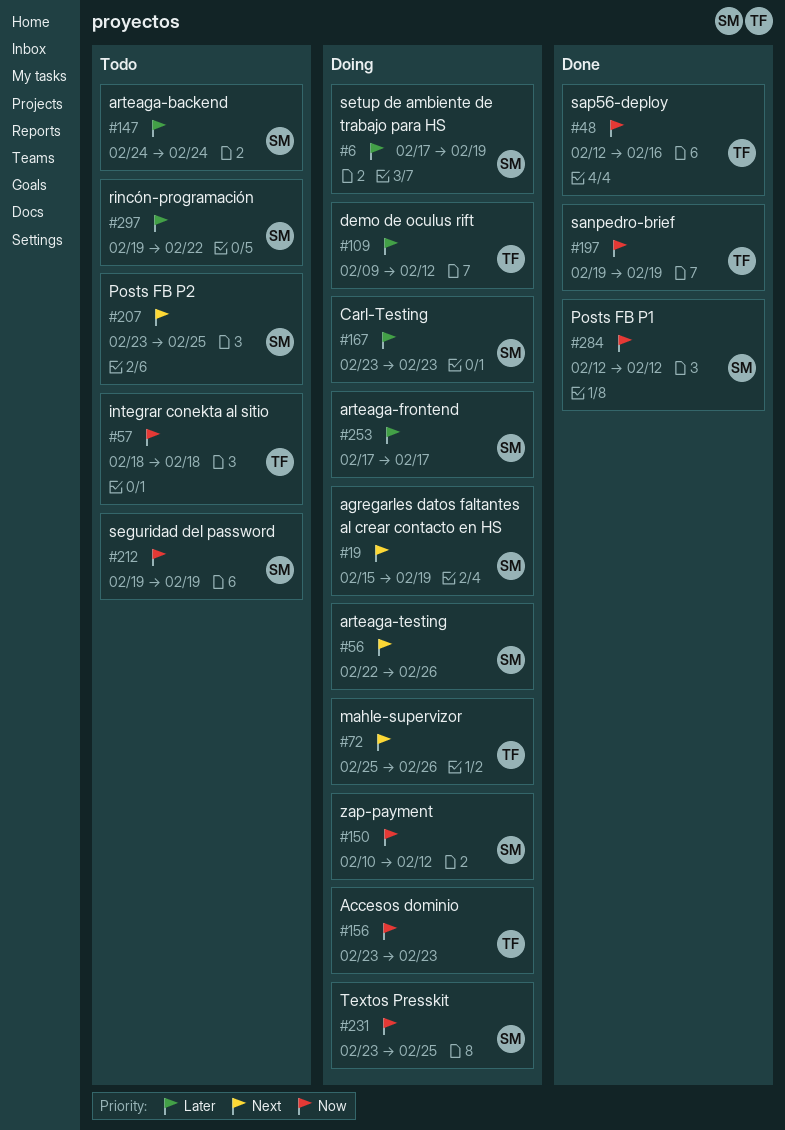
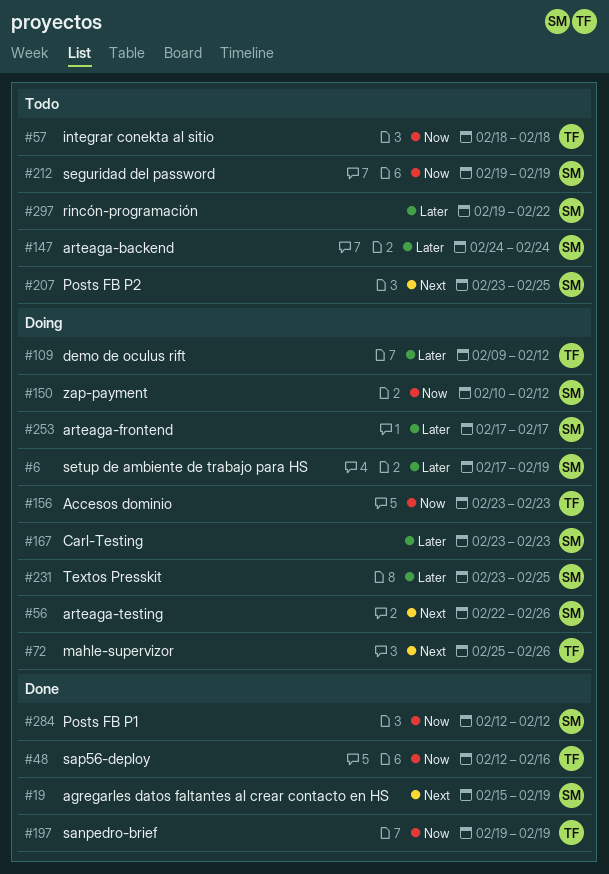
#19, status: Doing -> Done
#231, priority: Now -> Later

